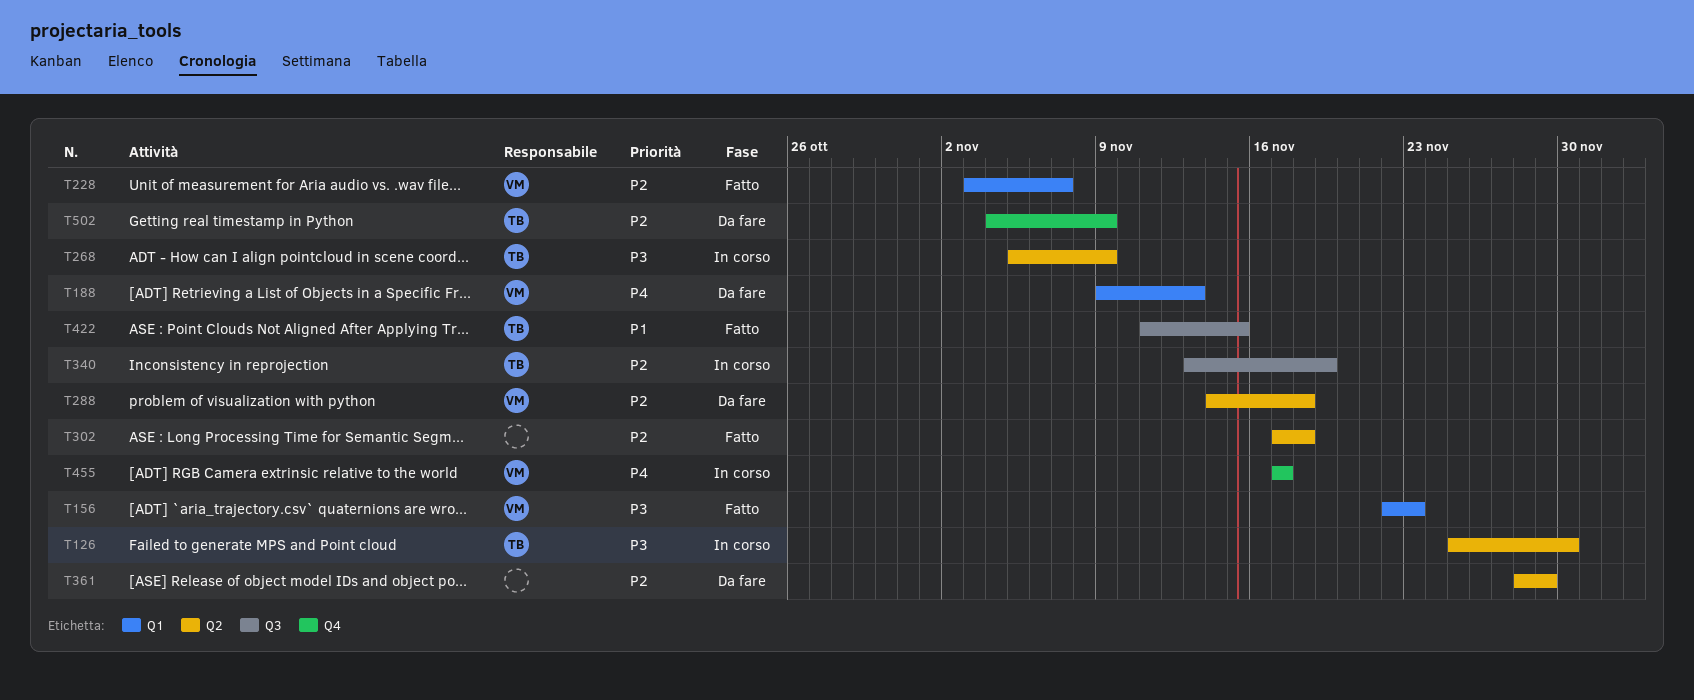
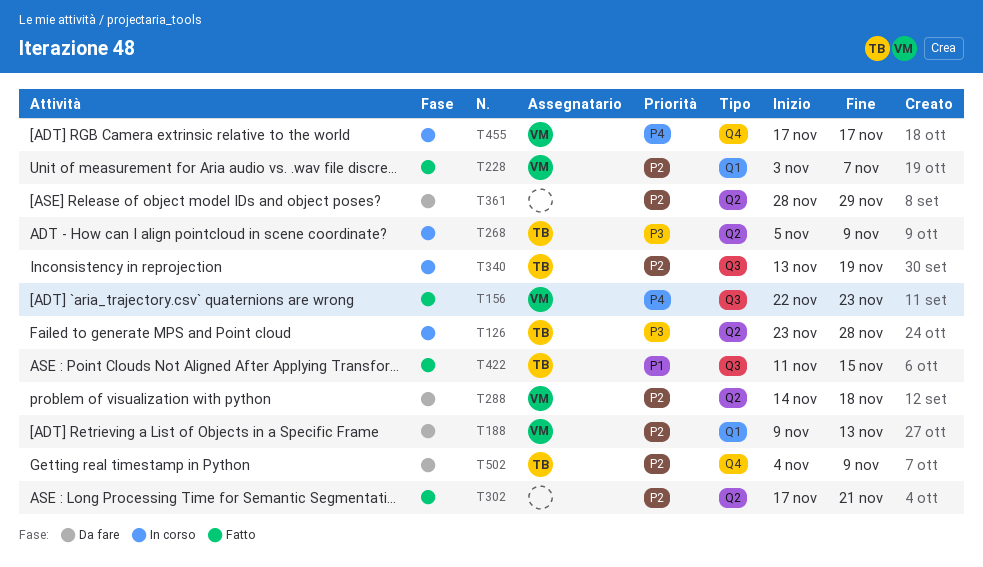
T126, start: Nov 25 -> Nov 23
T126, due: Nov 30 -> Nov 28
T156, priority: P3 -> P4
T156, label: Q1 -> Q3
T188, priority: P4 -> P2
T302, due: Nov 18 -> Nov 21

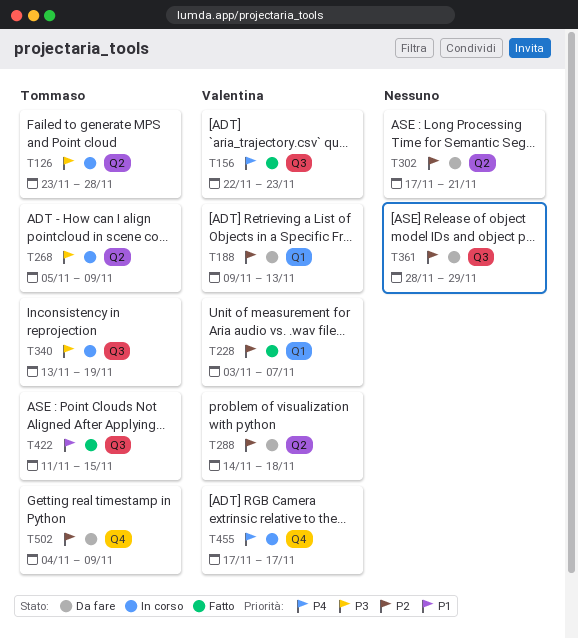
T302, status: Fatto -> Da fare
T340, priority: P2 -> P3
T361, label: Q2 -> Q3

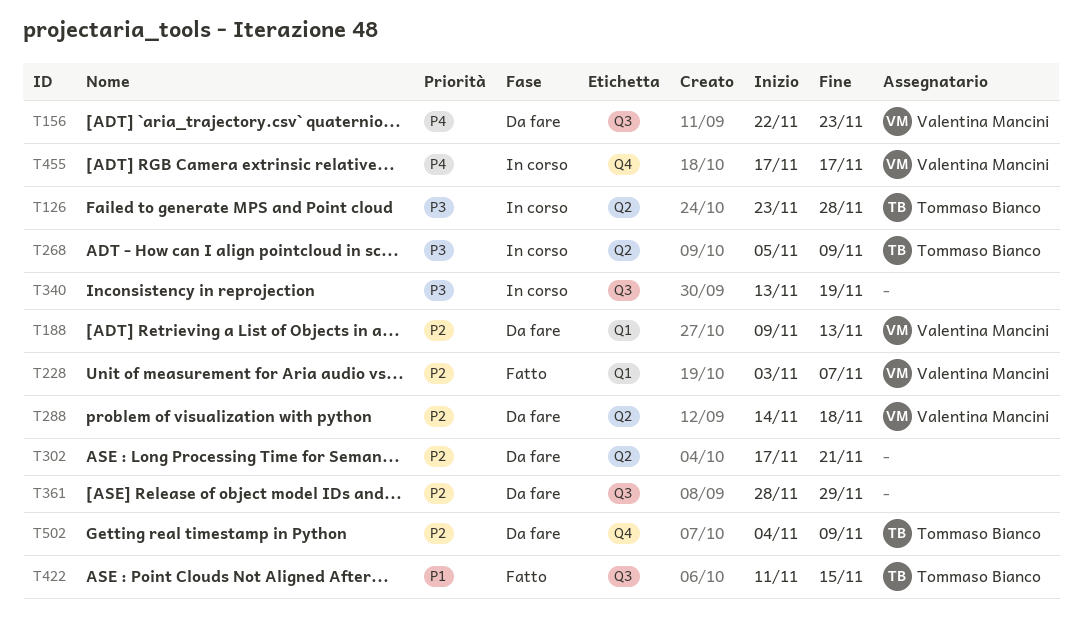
T156, status: Fatto -> Da fare
T340, owner: Tommaso Bianco -> none

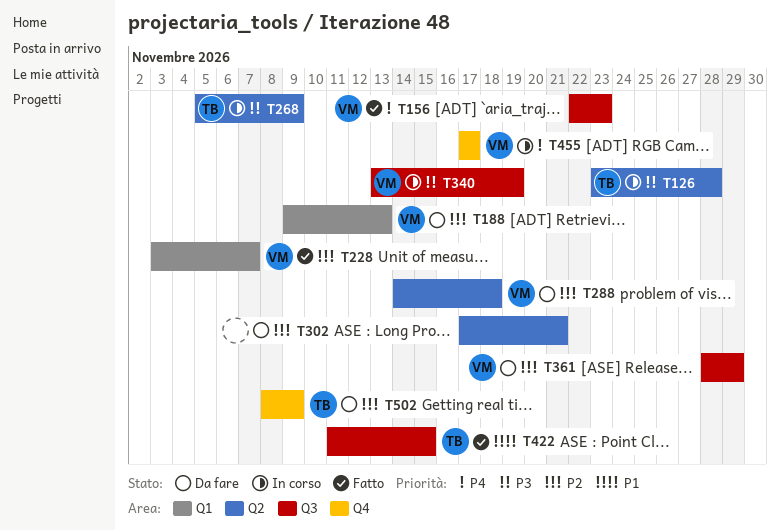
T156, status: Da fare -> Fatto
T340, owner: none -> Valentina Mancini
T361, owner: none -> Valentina Mancini
T502, start: Nov 4 -> Nov 8

